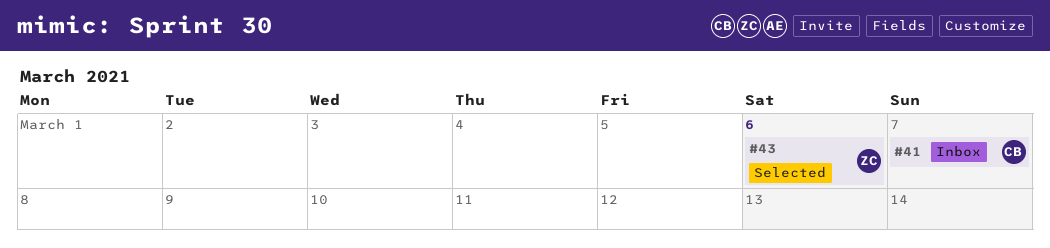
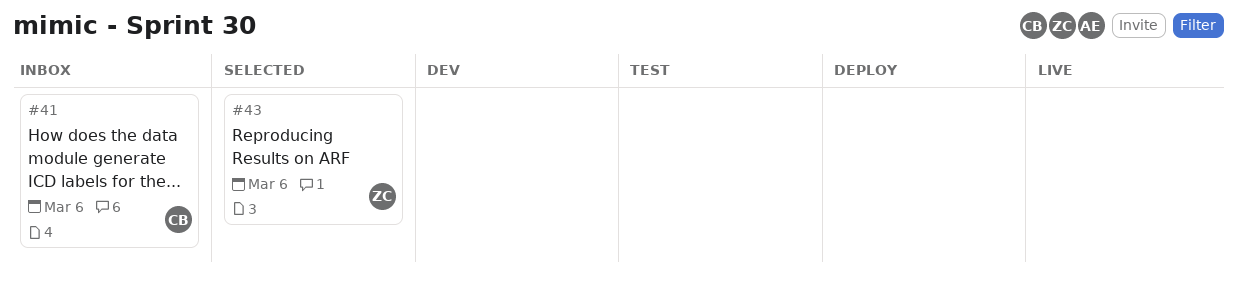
#41, due: Mar 7 -> Mar 6

